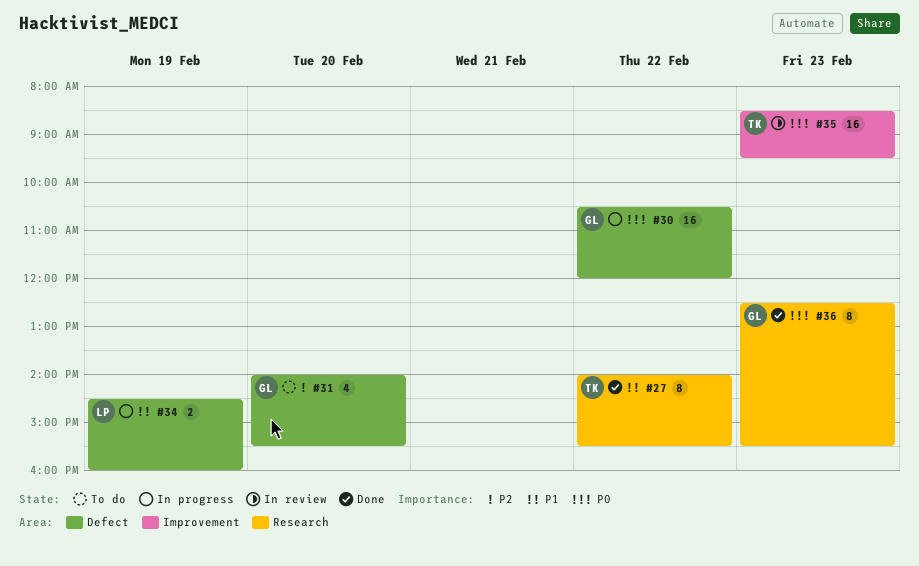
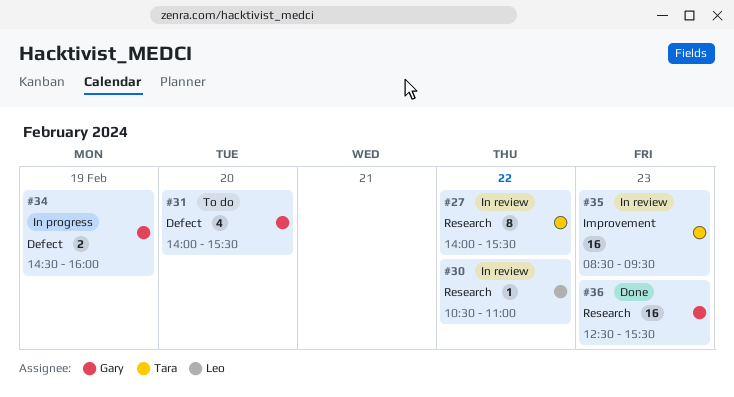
#27, status: Done -> In review
#30, status: In progress -> In review
#30, owner: Gary -> Leo
#30, label: Defect -> Research
#30, estimate: 16 -> 1
#30, ends: 12:00 -> 11:00
#34, owner: Leo -> Gary
#36, estimate: 8 -> 16

